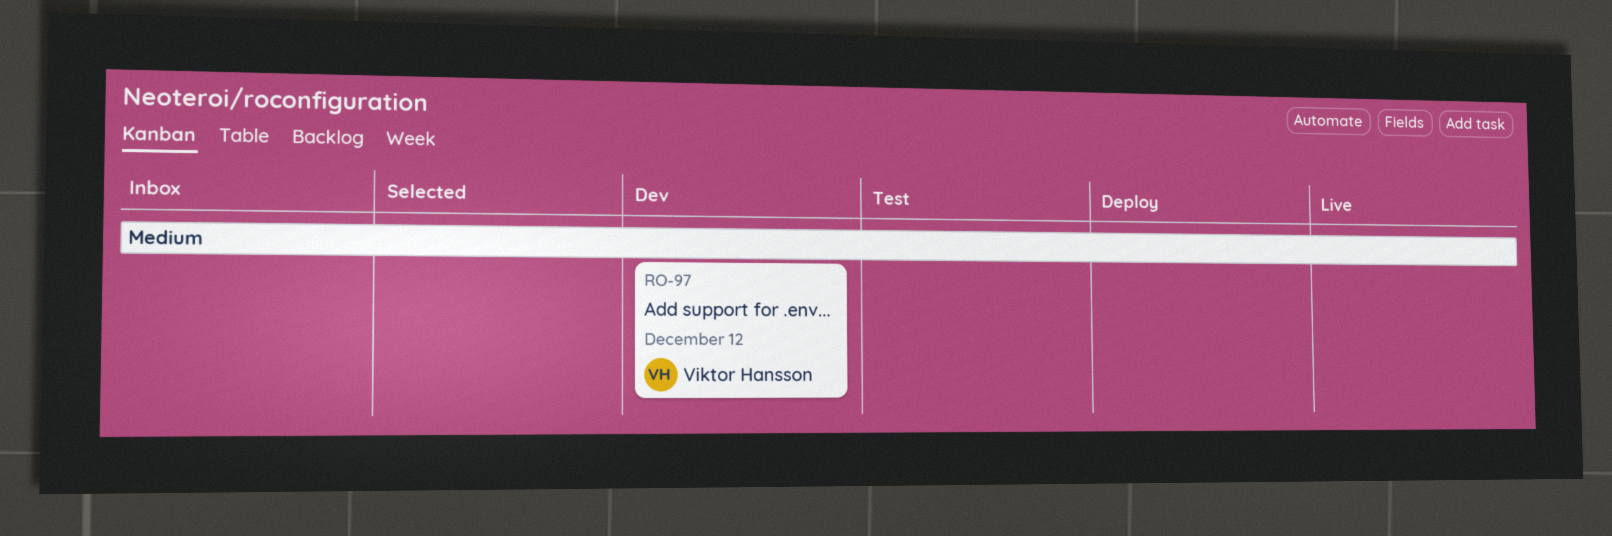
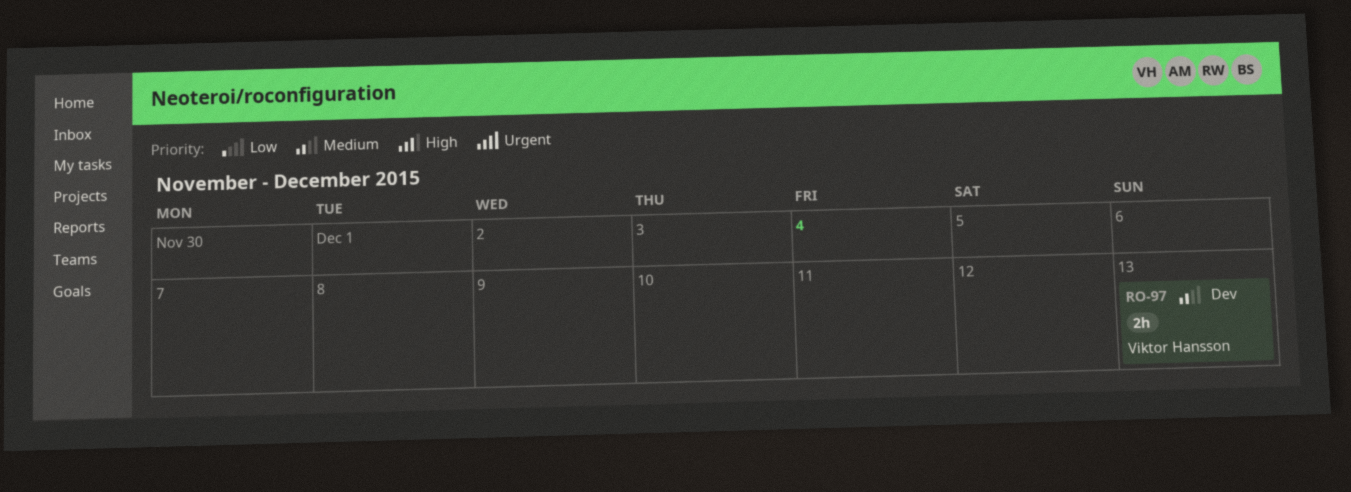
RO-97, due: Dec 12 -> Dec 13

